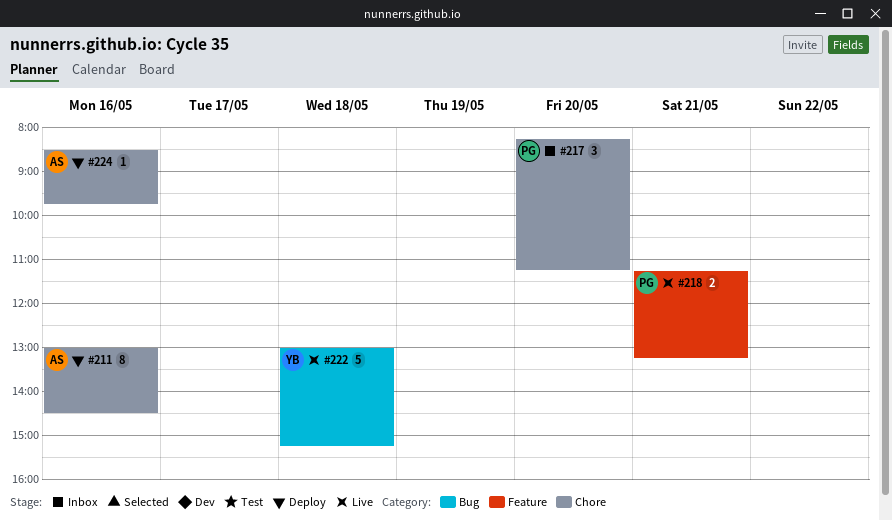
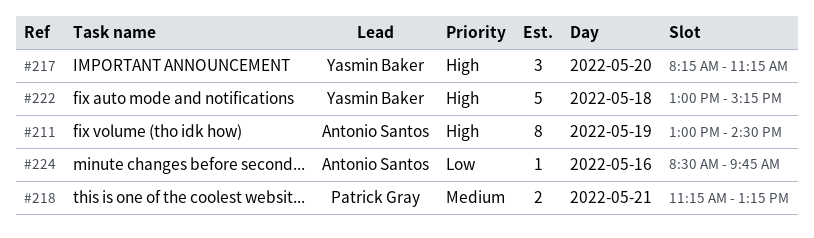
#211, day: May 16 -> May 19
#217, owner: Patrick Gray -> Yasmin Baker

